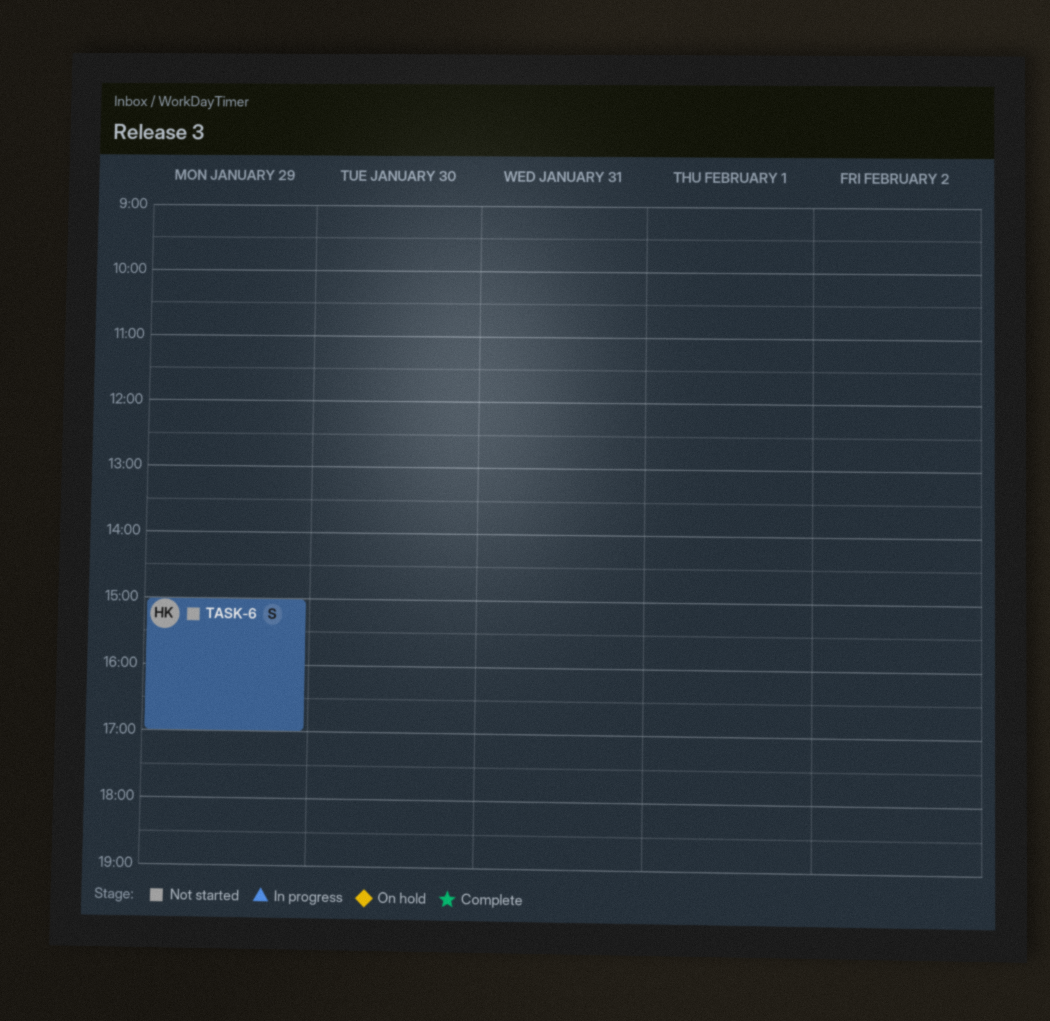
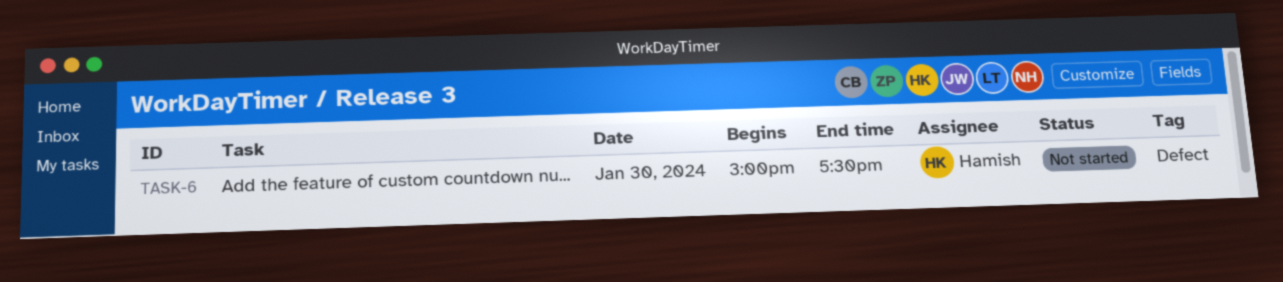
TASK-6, day: Jan 29 -> Jan 30
TASK-6, ends: 17:00 -> 17:30

